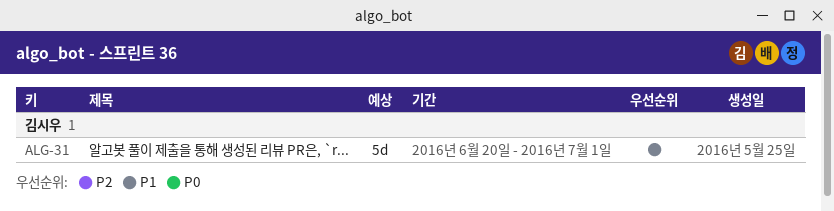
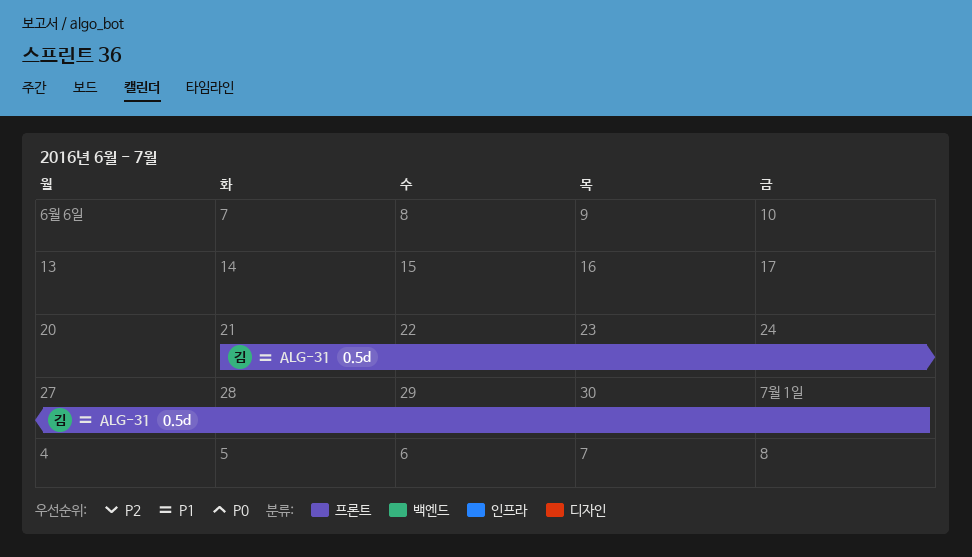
ALG-31, estimate: 5d -> 0.5d
ALG-31, start: Jun 20 -> Jun 21

